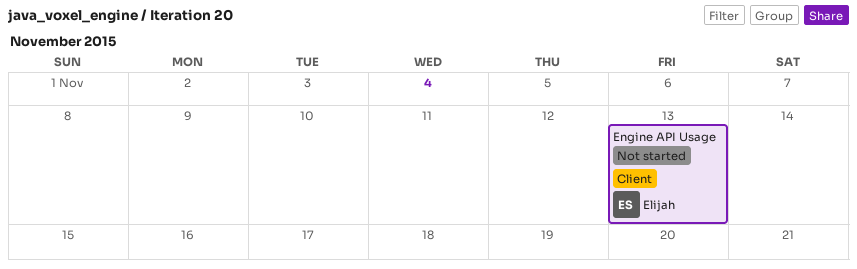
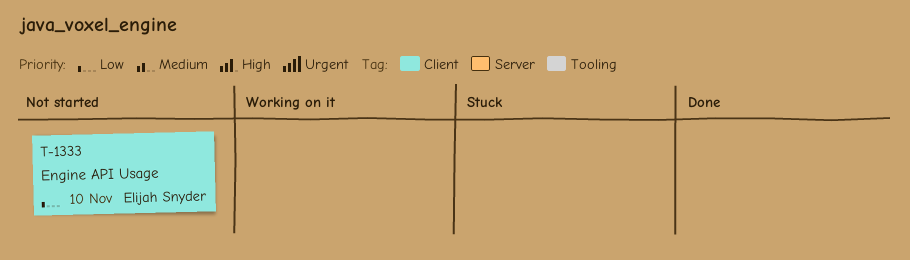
Engine API Usage, due: Nov 13 -> Nov 10

